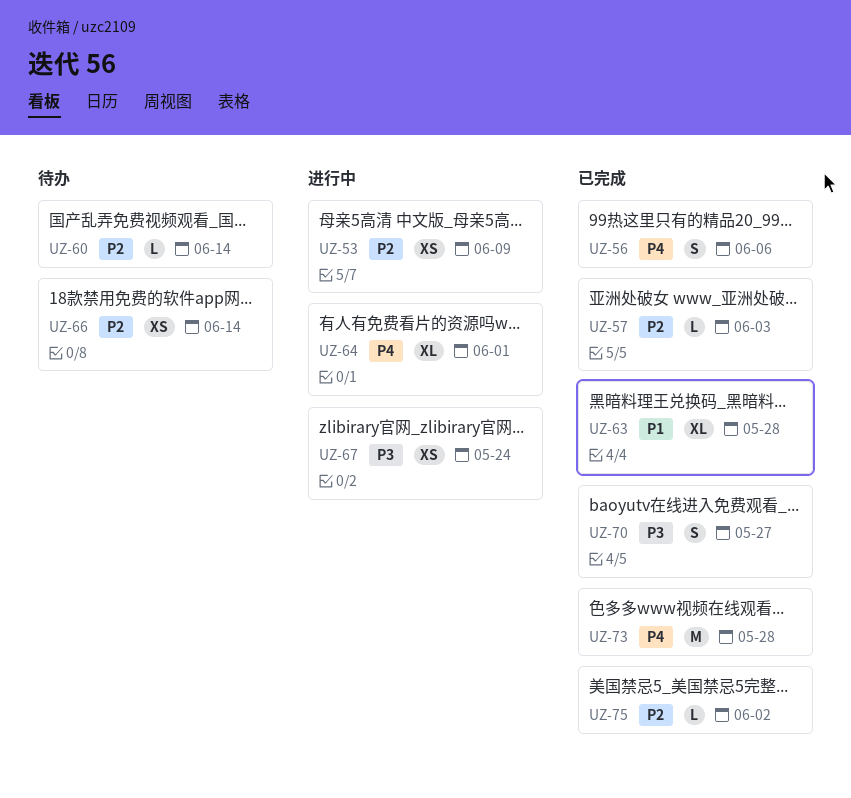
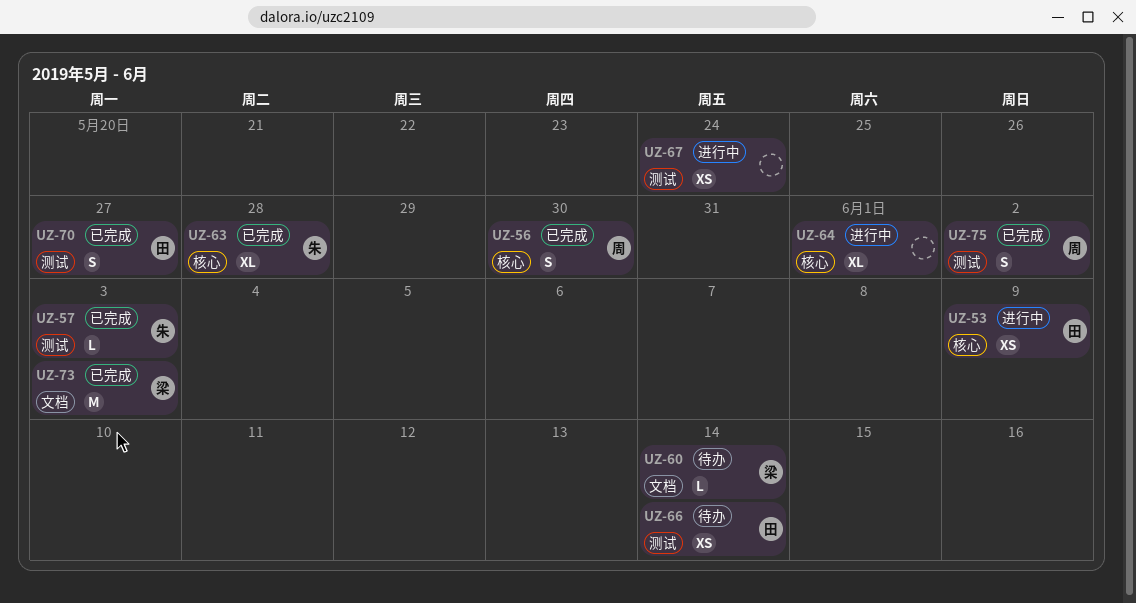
UZ-56, due: Jun 6 -> May 30
UZ-73, due: May 28 -> Jun 3
UZ-75, estimate: L -> S

